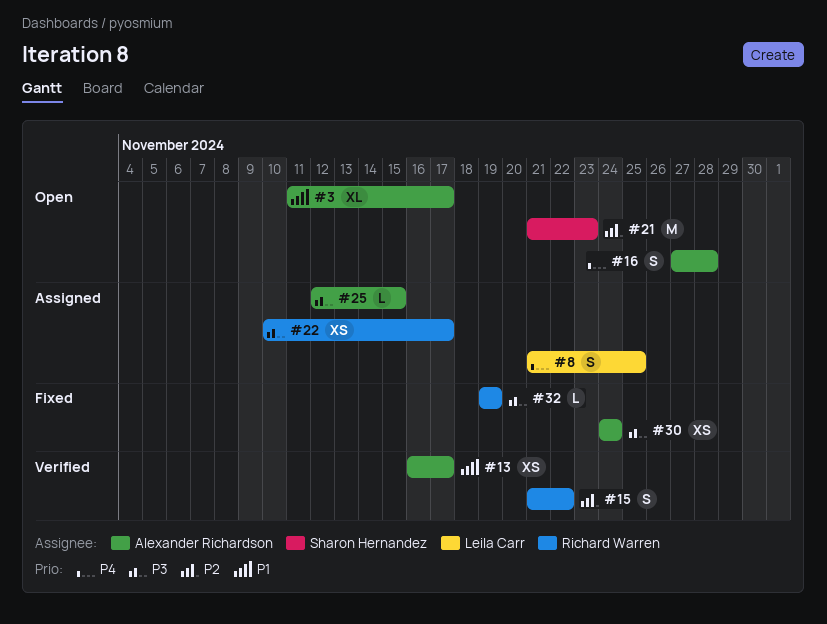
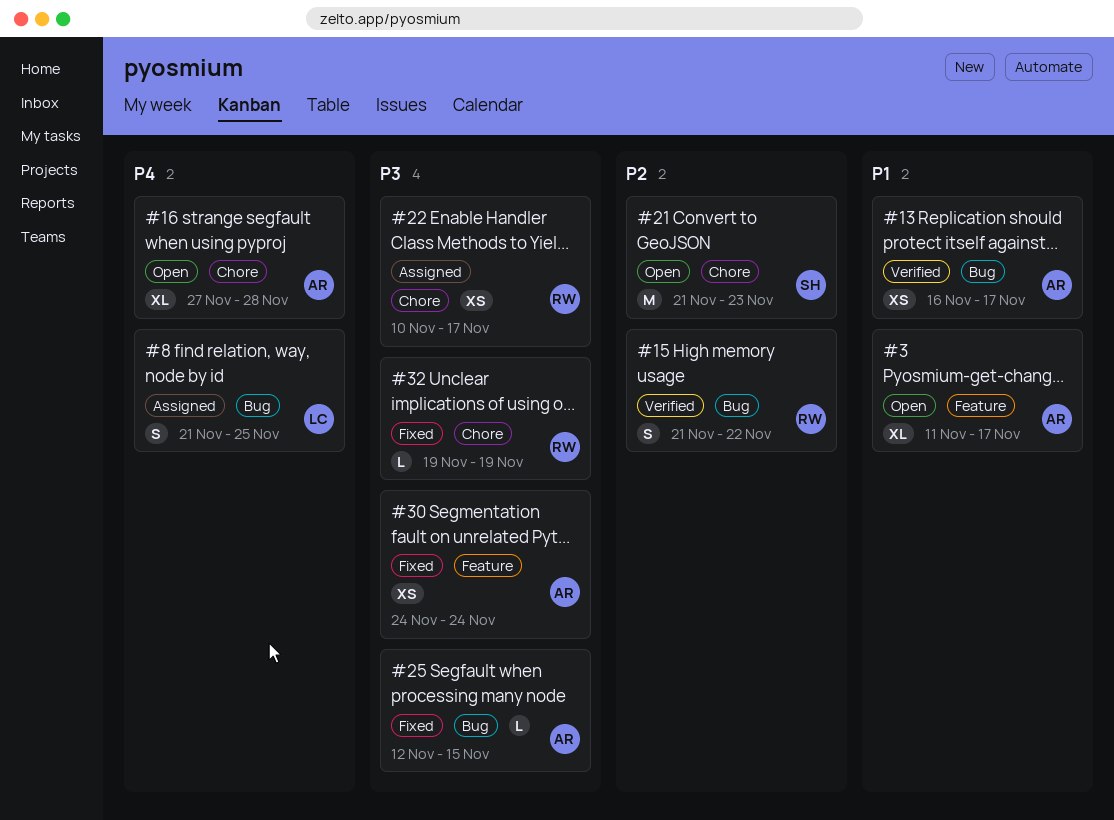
#16, estimate: S -> XL
#25, status: Assigned -> Fixed

